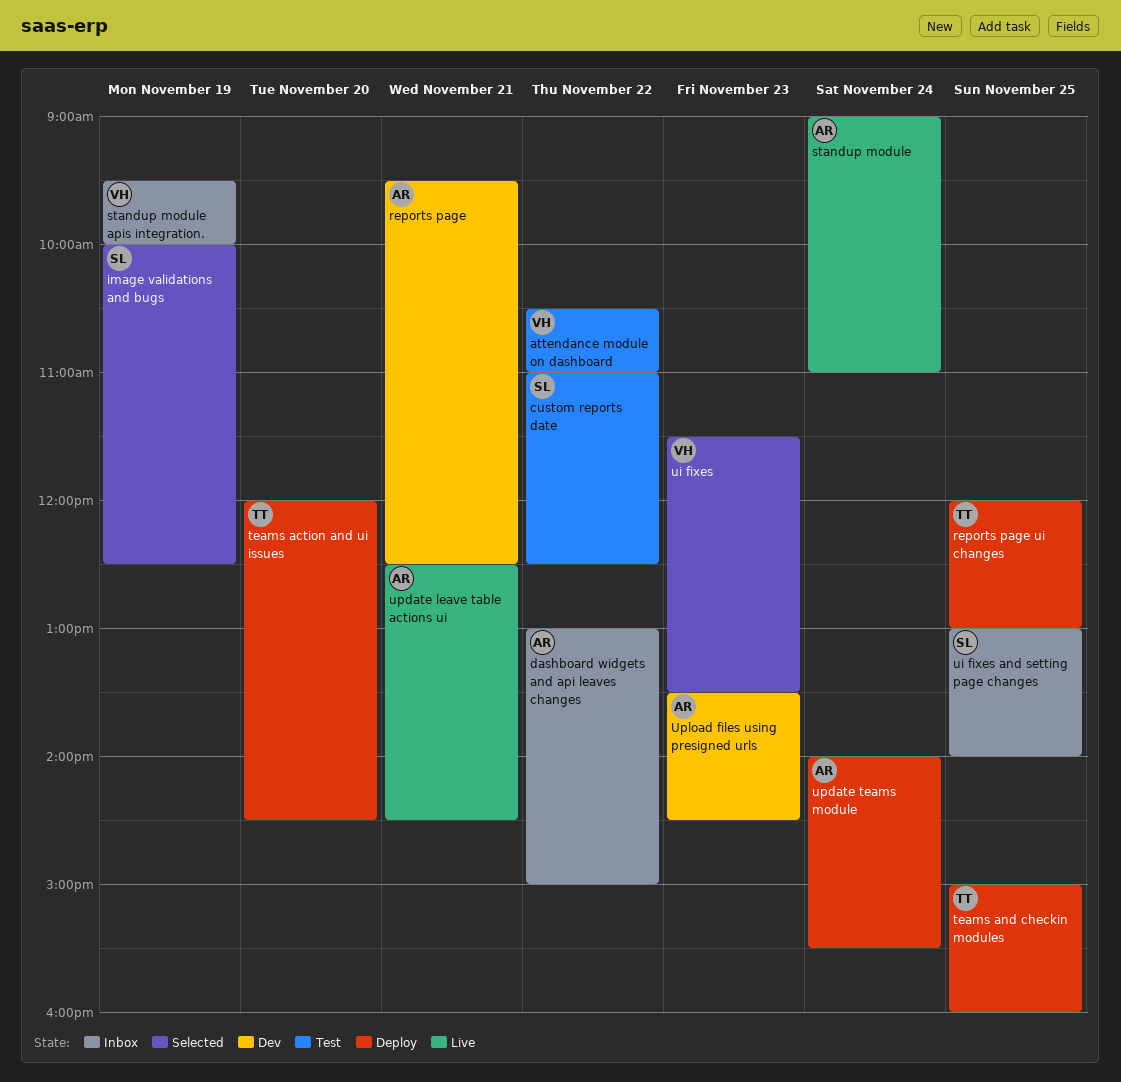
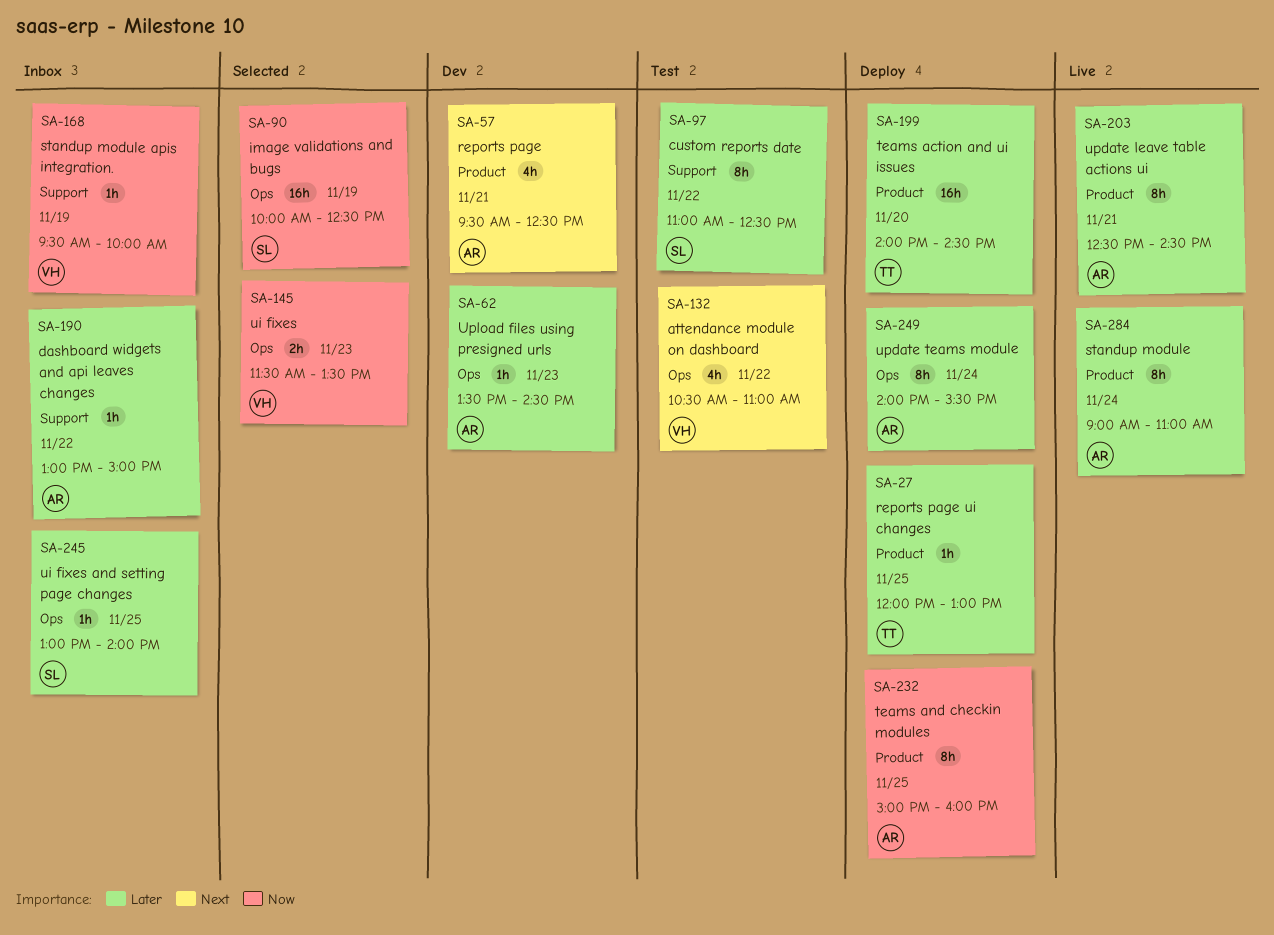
teams action and ui issues, begins: 12:00 -> 14:00
teams and checkin modules, owner: TT -> AR

